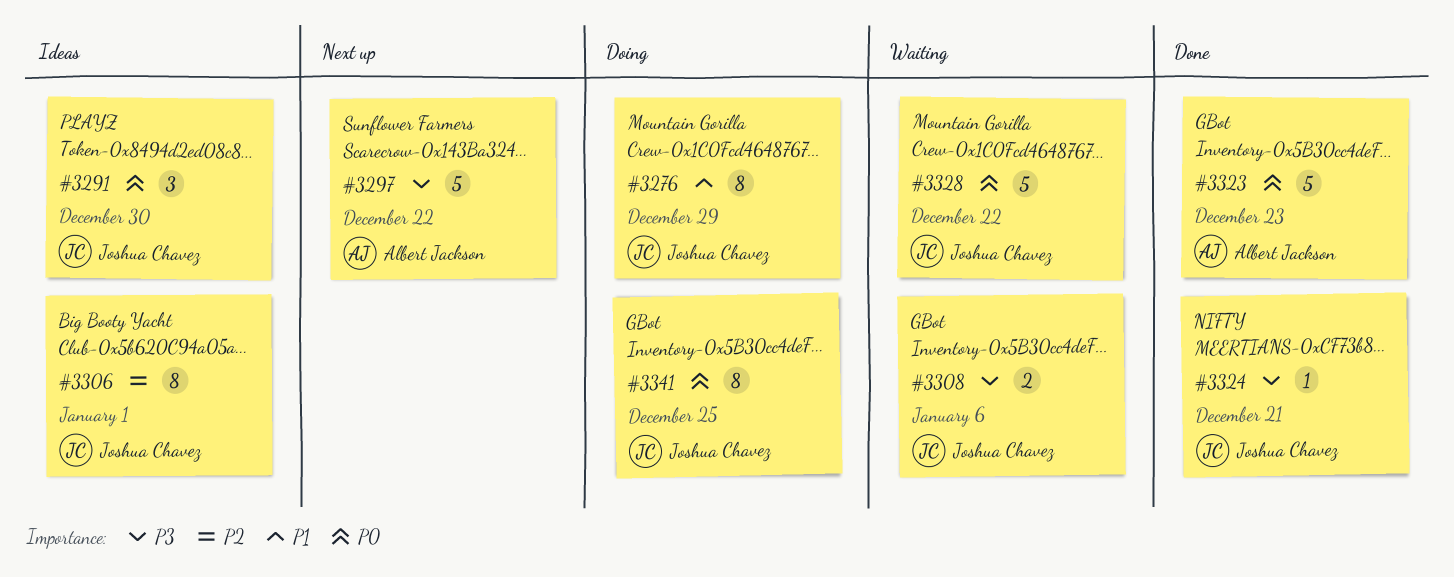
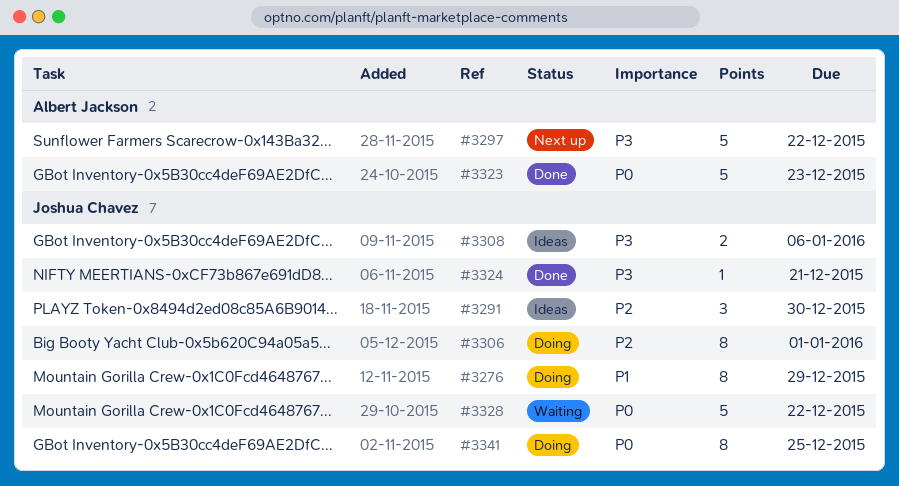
#3291, priority: P0 -> P2
#3306, status: Ideas -> Doing
#3308, status: Waiting -> Ideas

